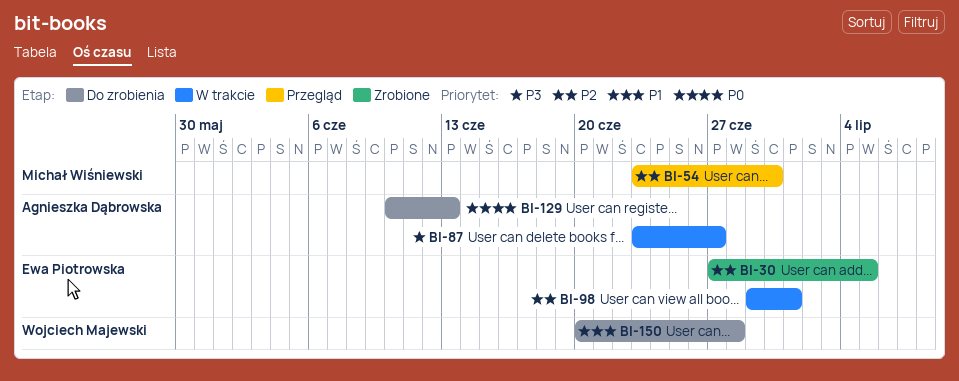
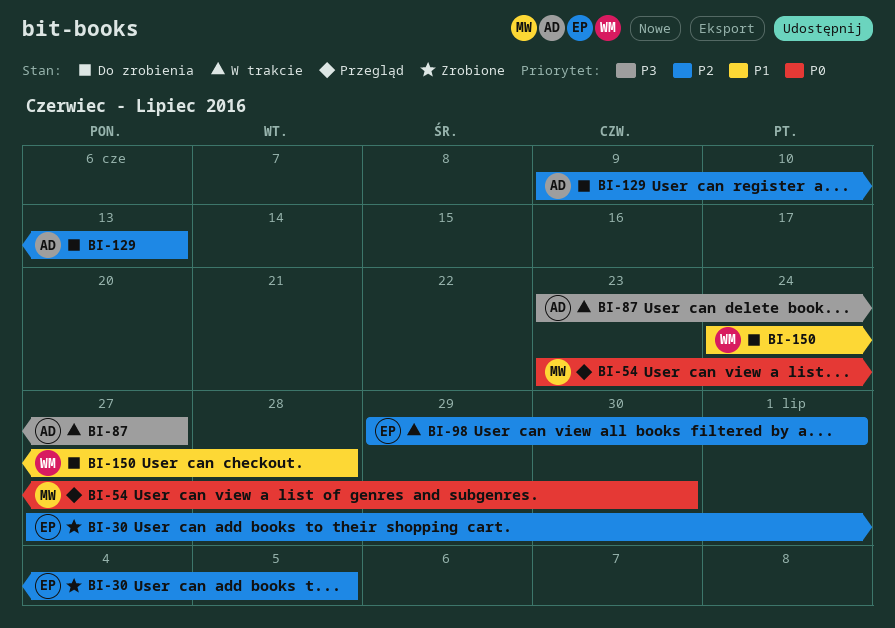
BI-54, priority: P2 -> P0
BI-129, priority: P0 -> P2
BI-129, start: Jun 10 -> Jun 9
BI-150, start: Jun 20 -> Jun 24

